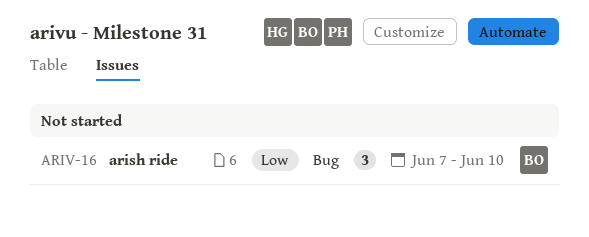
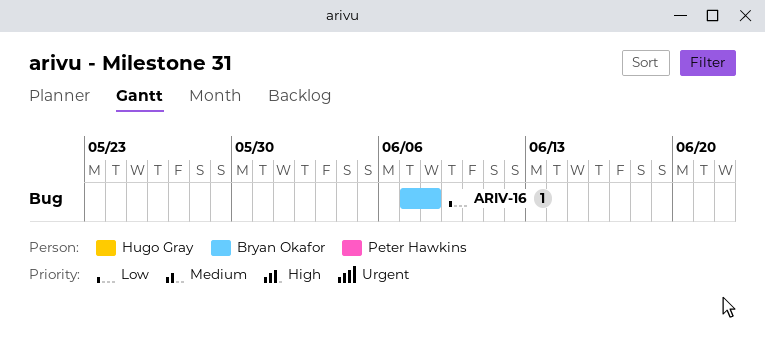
ARIV-16, estimate: 3 -> 1
ARIV-16, due: Jun 10 -> Jun 8

